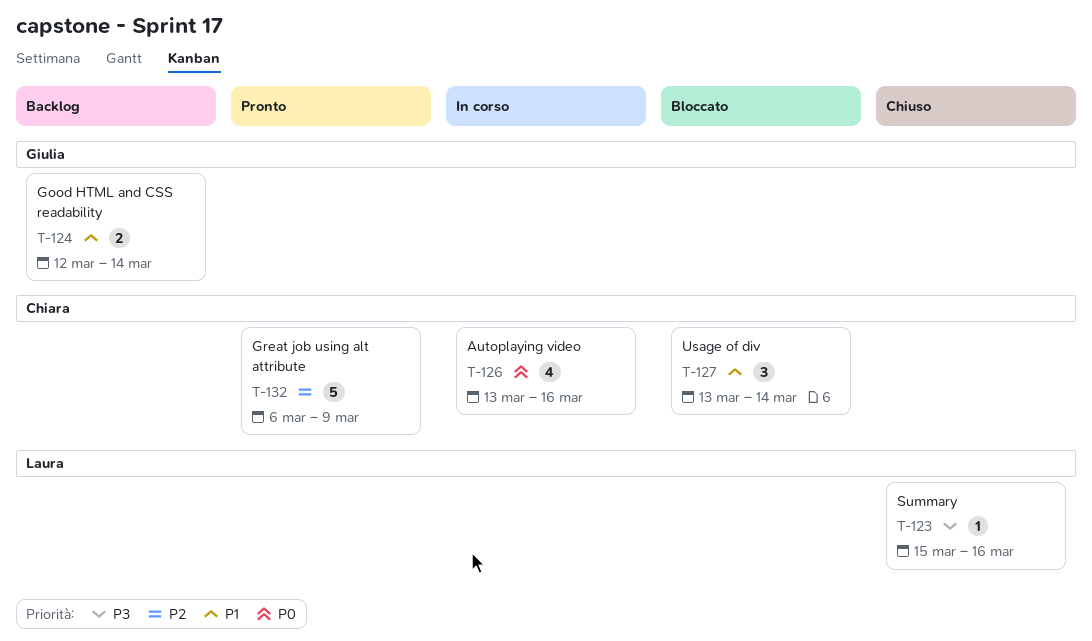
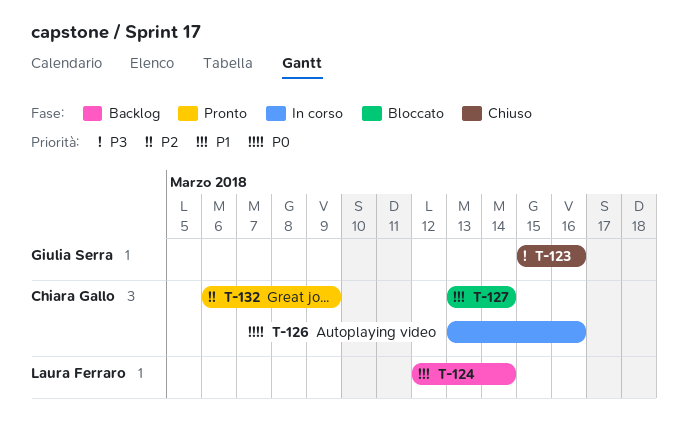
T-123, owner: Laura Ferraro -> Giulia Serra
T-124, owner: Giulia Serra -> Laura Ferraro

